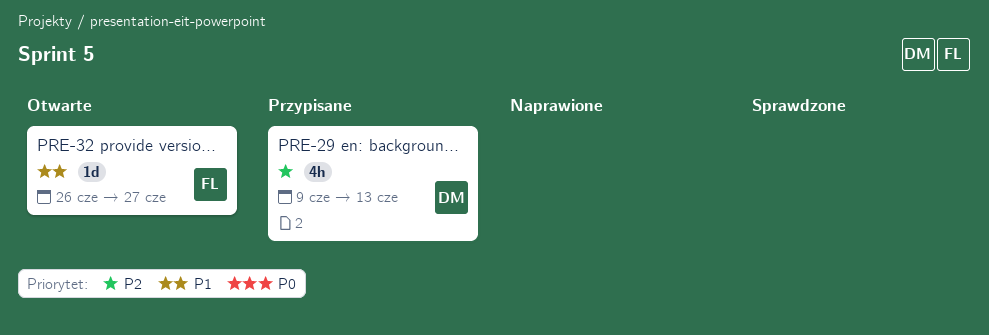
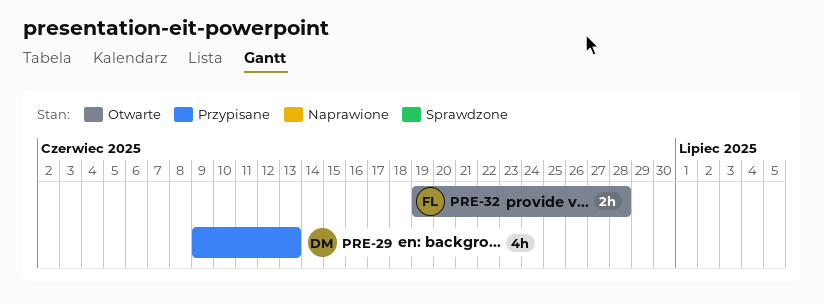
PRE-32, estimate: 1d -> 2h
PRE-32, start: Jun 26 -> Jun 19
PRE-32, due: Jun 27 -> Jun 28

